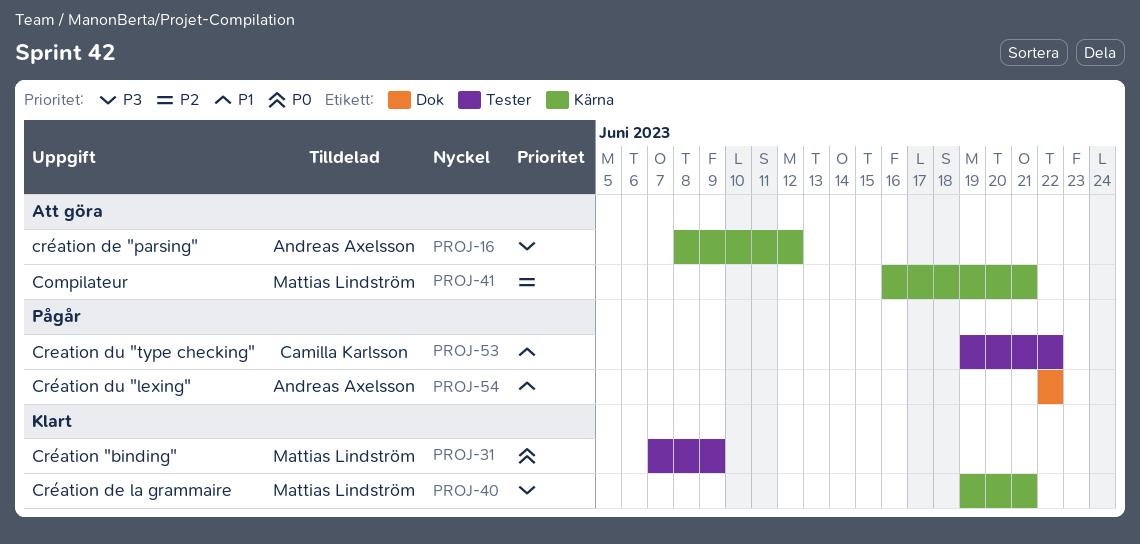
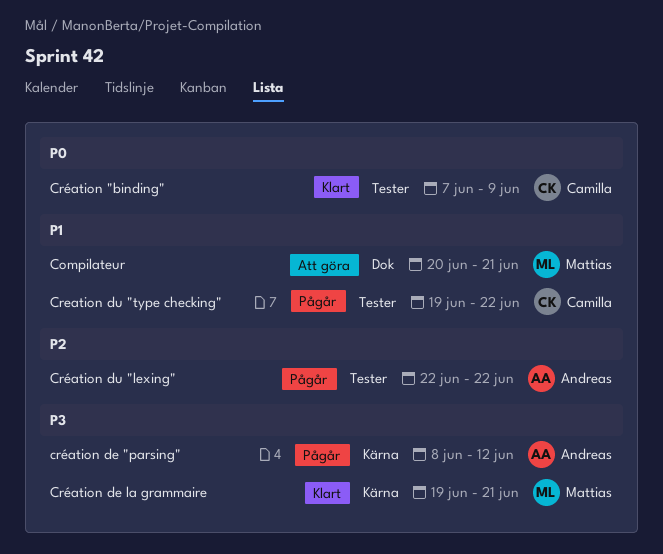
Compilateur, priority: P2 -> P1
Compilateur, label: Kärna -> Dok
Compilateur, start: Jun 16 -> Jun 20
Création "binding", owner: Mattias Lindström -> Camilla Karlsson
création de "parsing", status: Att göra -> Pågår
Création du "lexing", priority: P1 -> P2
Création du "lexing", label: Dok -> Tester

